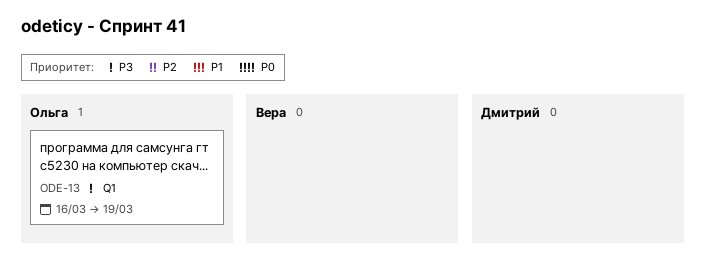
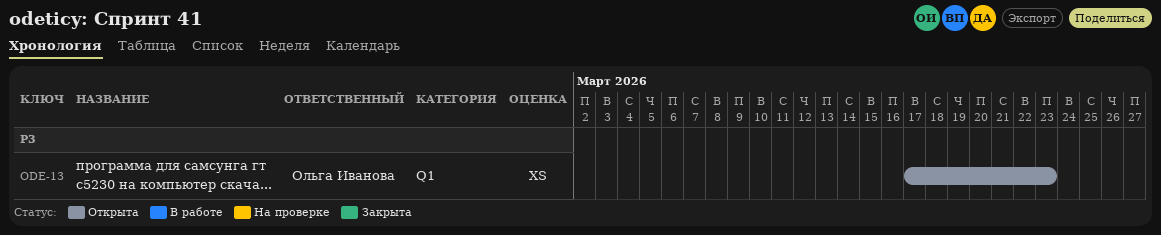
ODE-13, start: Mar 16 -> Mar 17
ODE-13, due: Mar 19 -> Mar 23

